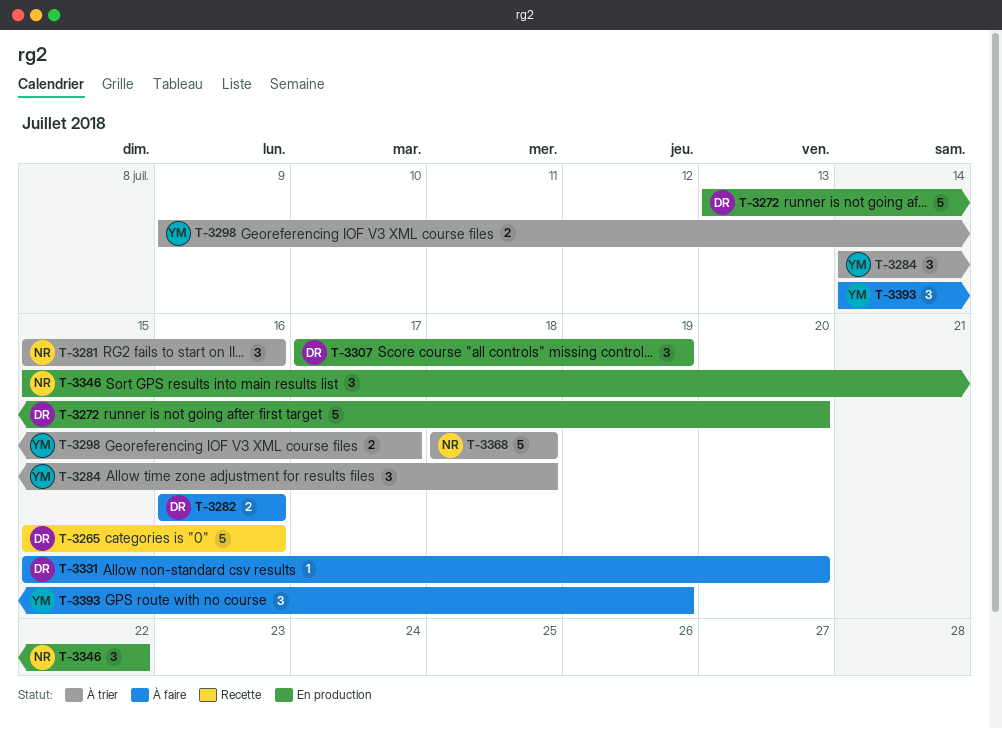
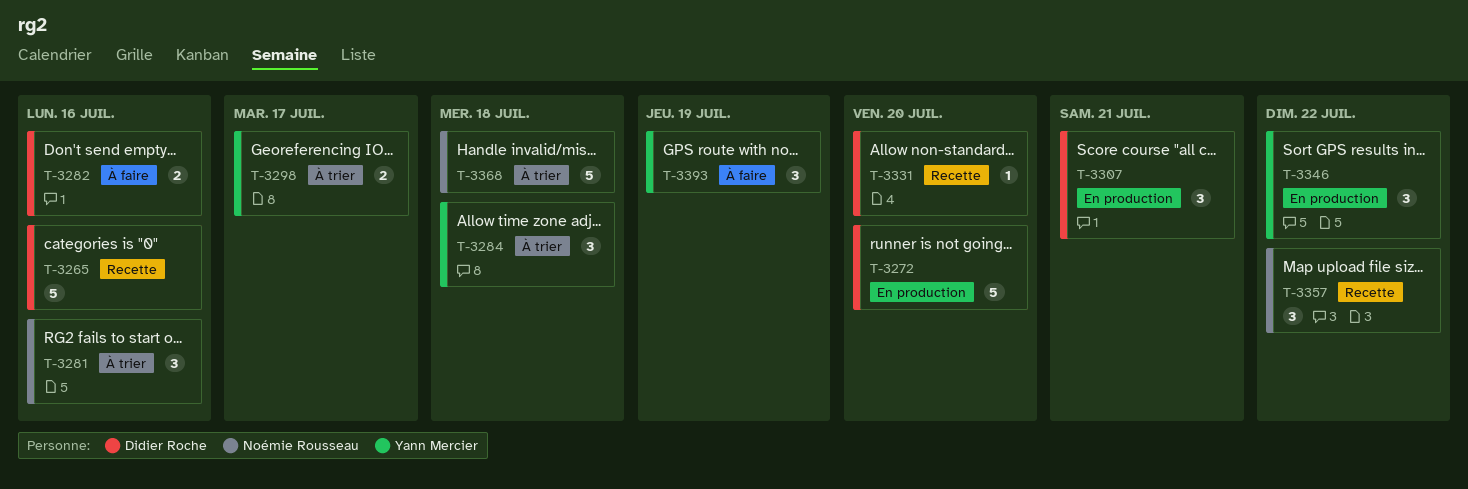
T-3307, due: Jul 19 -> Jul 21
T-3331, status: À faire -> Recette
T-3346, owner: Noémie Rousseau -> Yann Mercier
T-3357: none -> present

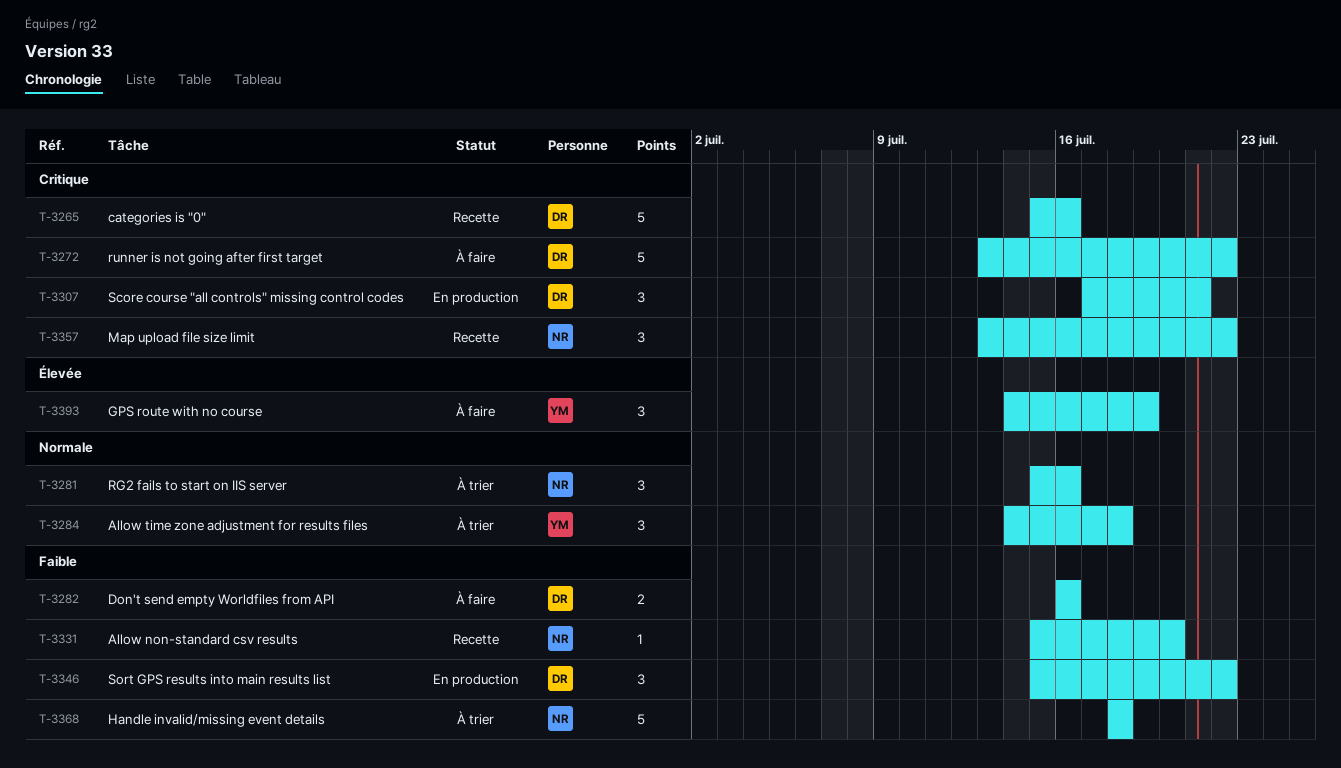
T-3272, status: En production -> À faire
T-3272, due: Jul 20 -> Jul 22
T-3298: present -> none
T-3331, owner: Didier Roche -> Noémie Rousseau
T-3346, owner: Yann Mercier -> Didier Roche

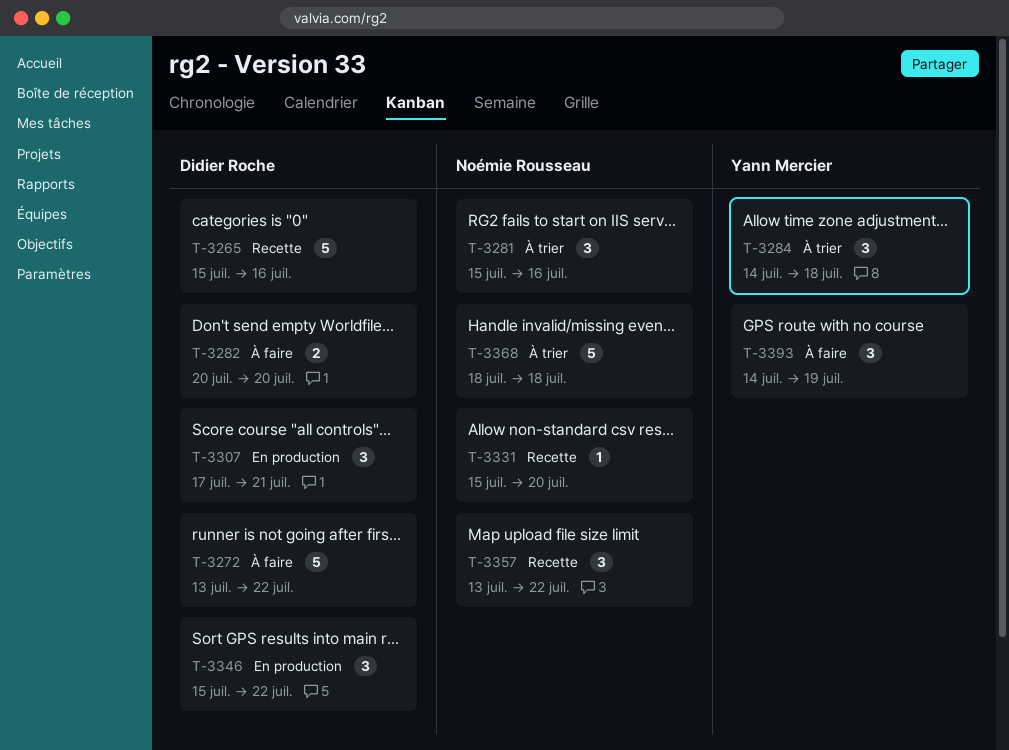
T-3282, start: Jul 16 -> Jul 20
T-3282, due: Jul 16 -> Jul 20

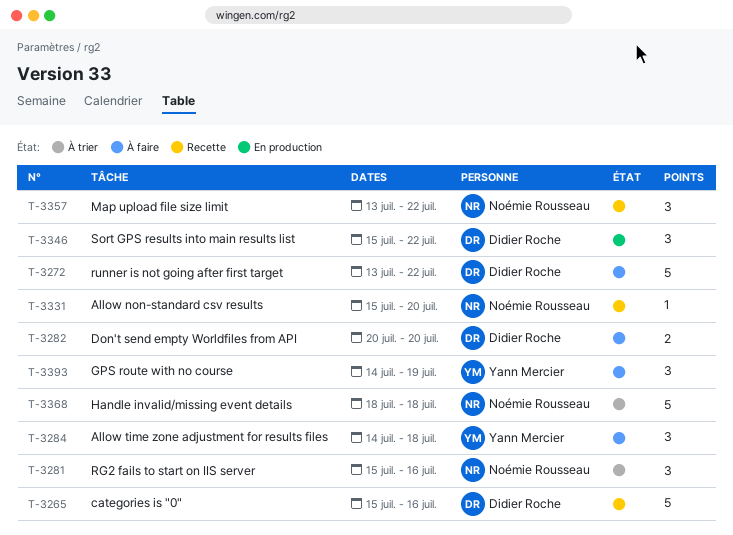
T-3284, status: À trier -> À faire
T-3307: present -> none

